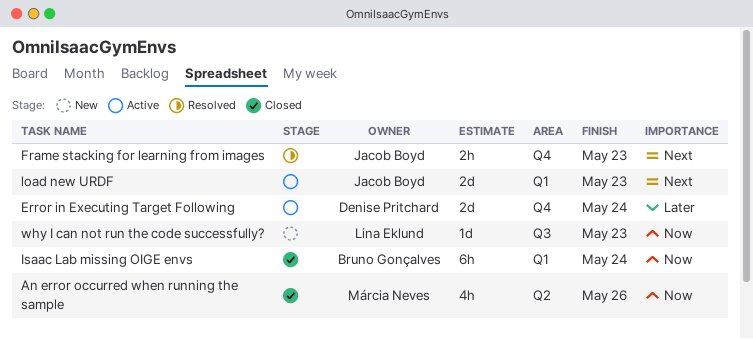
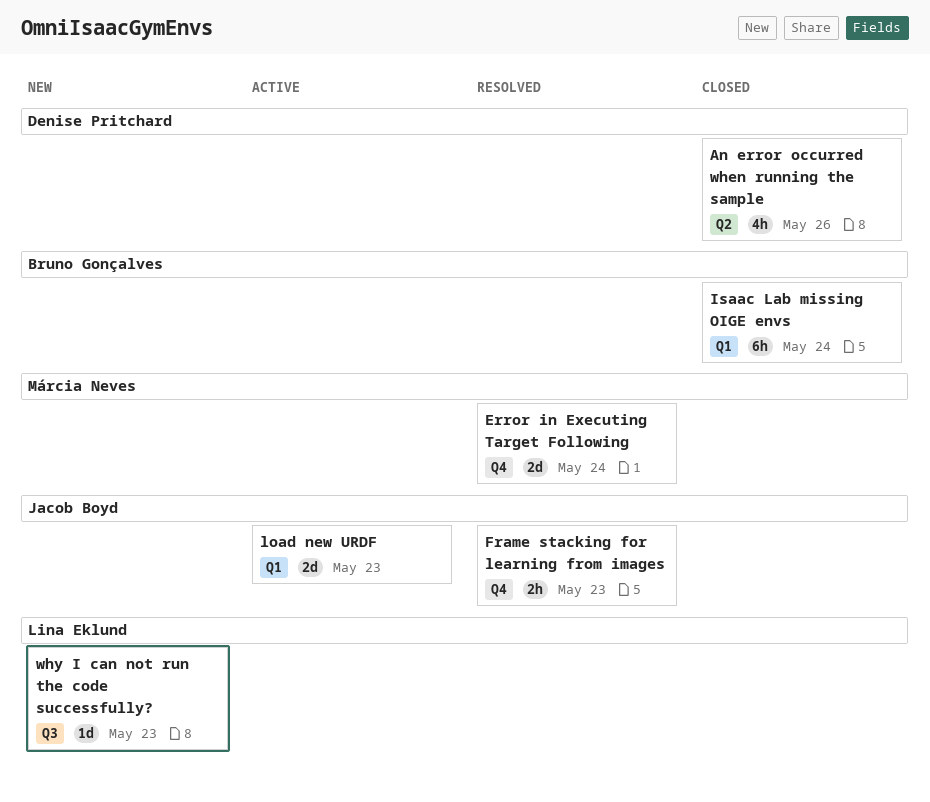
An error occurred when running the sample, owner: Márcia Neves -> Denise Pritchard
Error in Executing Target Following, status: Active -> Resolved
Error in Executing Target Following, owner: Denise Pritchard -> Márcia Neves

